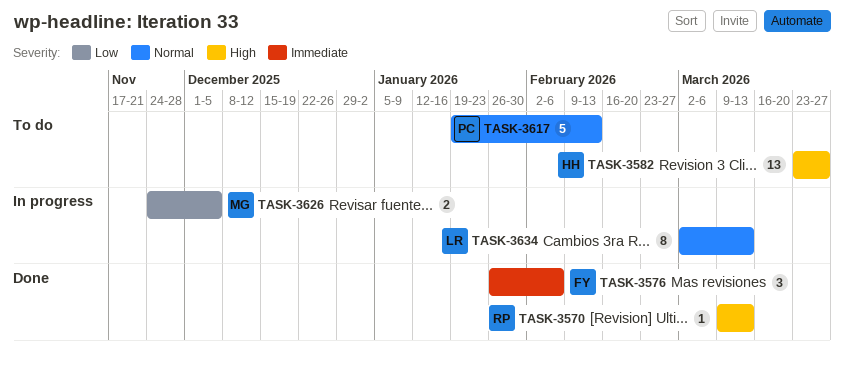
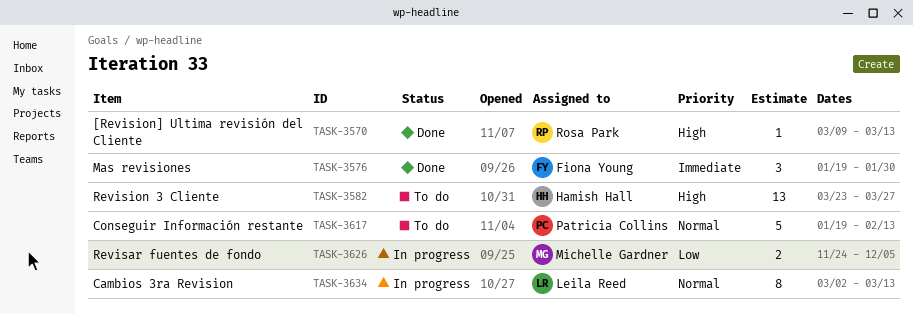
TASK-3576, start: Jan 26 -> Jan 19
TASK-3576, due: Feb 6 -> Jan 30

